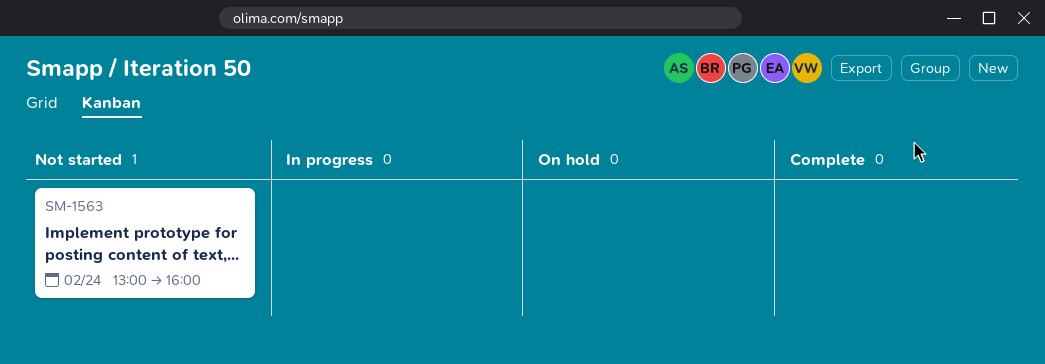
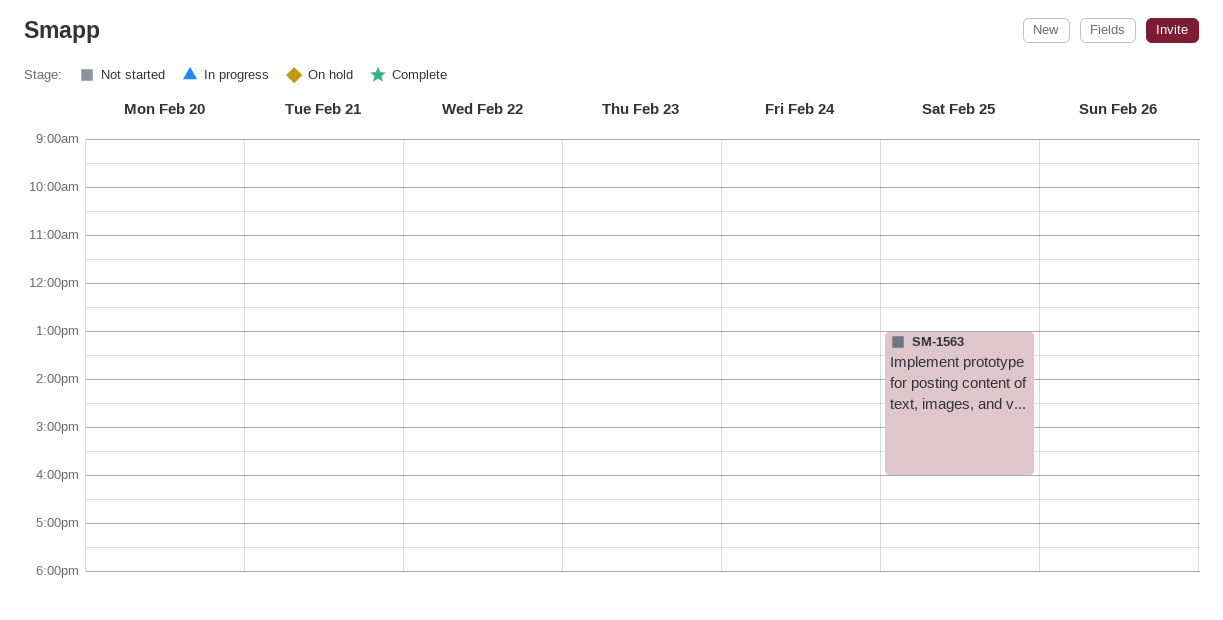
SM-1563, day: Feb 24 -> Feb 25

